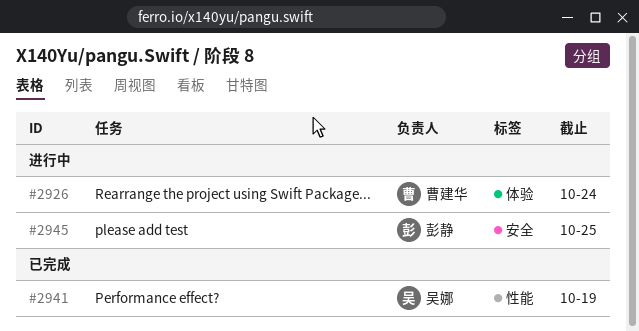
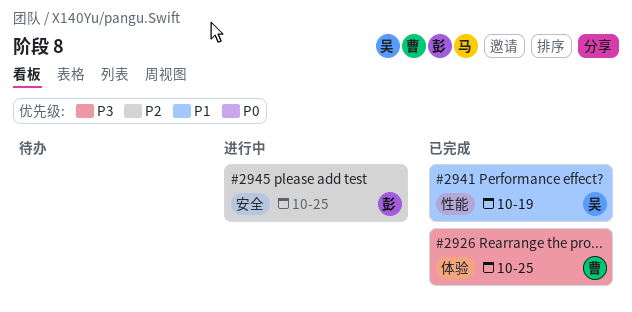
#2926, status: 进行中 -> 已完成
#2926, due: Oct 24 -> Oct 25

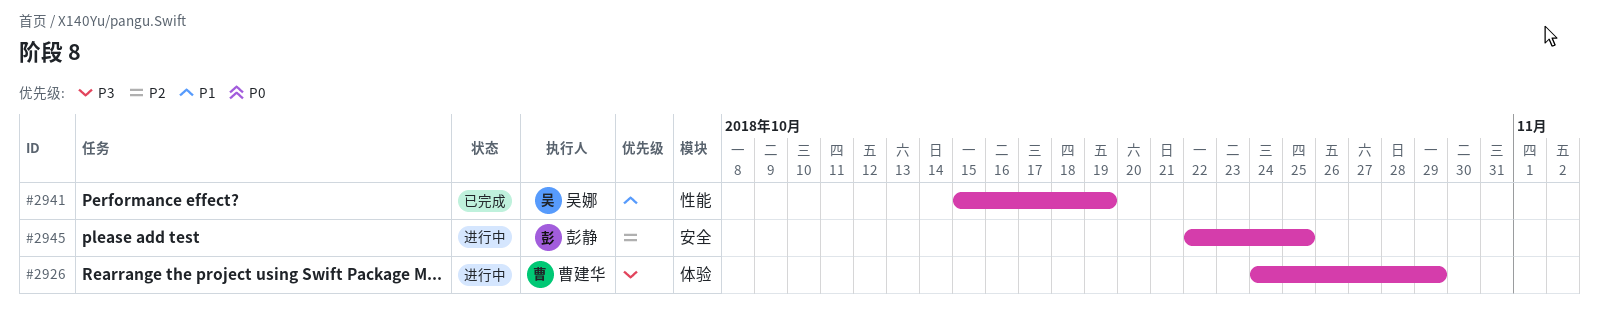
#2926, status: 已完成 -> 进行中
#2926, due: Oct 25 -> Oct 29

